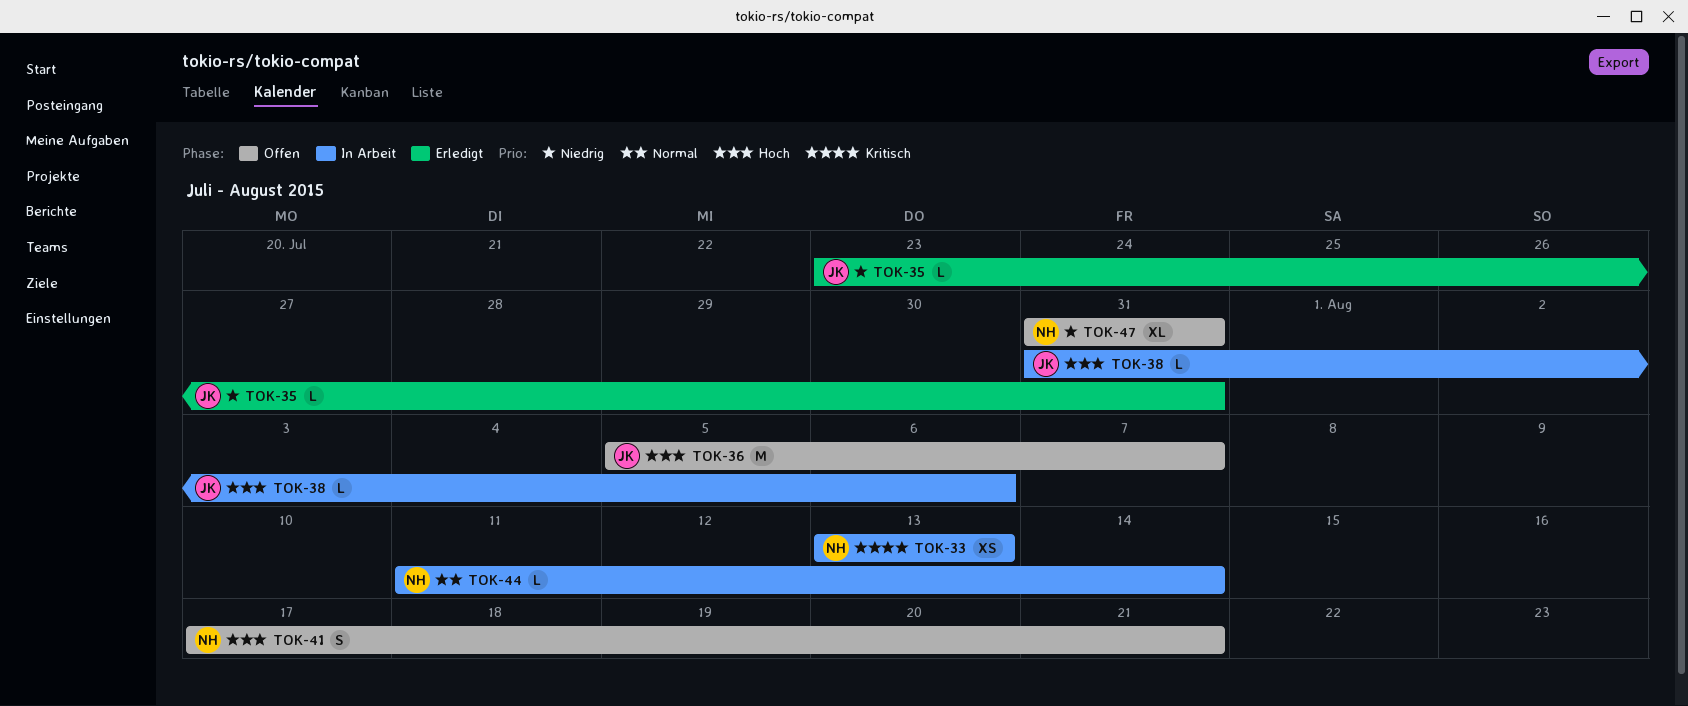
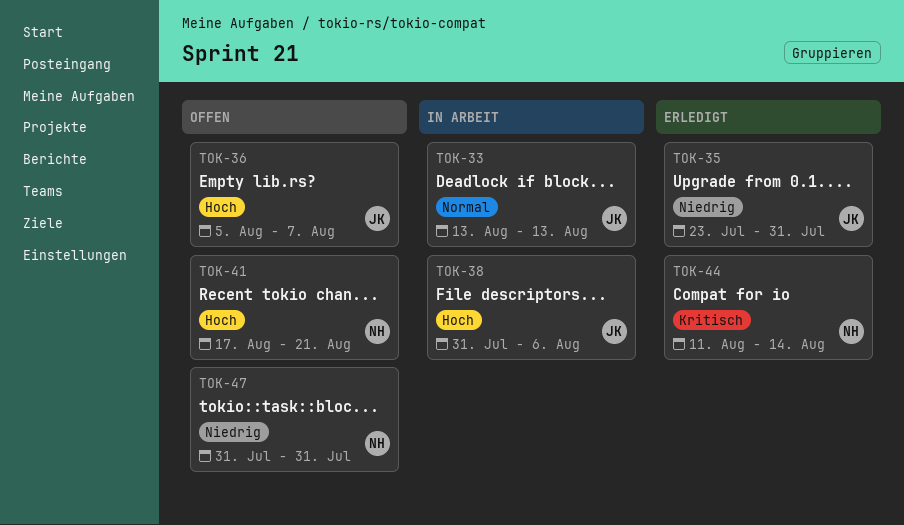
TOK-33, owner: NH -> JK
TOK-33, priority: Kritisch -> Normal
TOK-44, status: In Arbeit -> Erledigt
TOK-44, priority: Normal -> Kritisch

